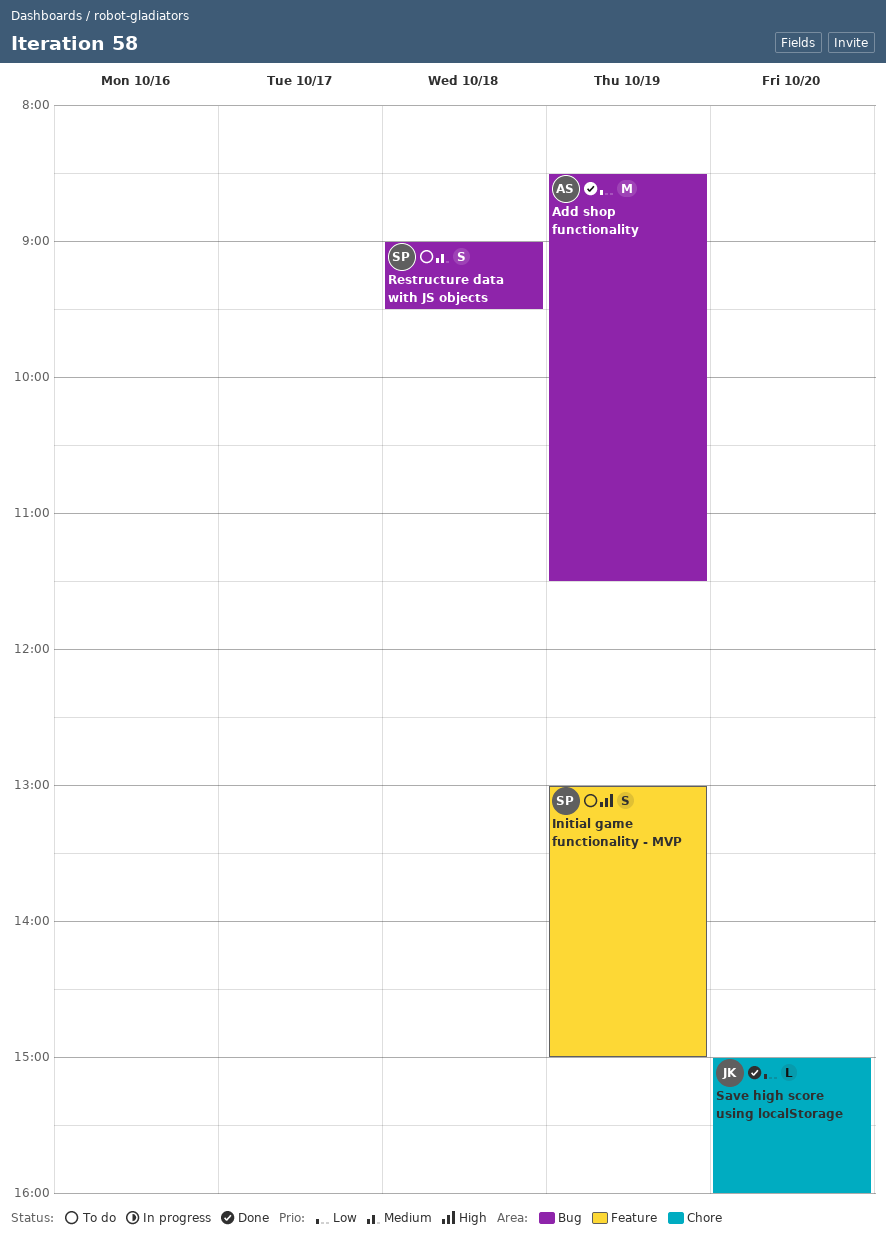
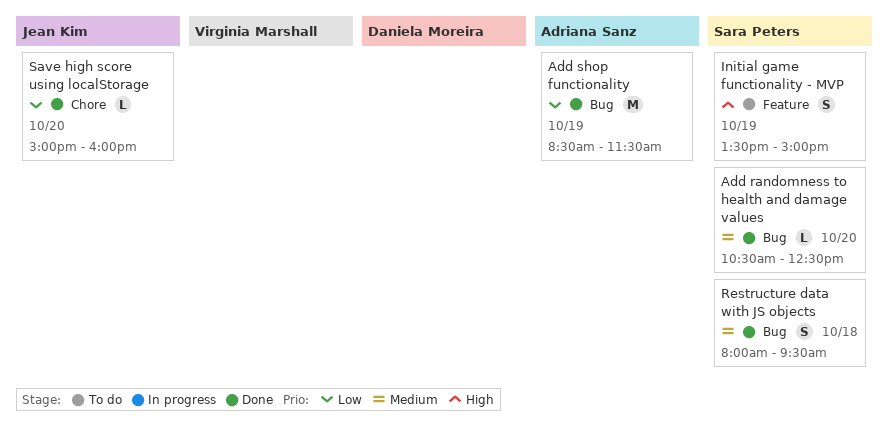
Add randomness to health and damage values: none -> present
Initial game functionality - MVP, begins: 13:00 -> 13:30
Restructure data with JS objects, status: To do -> Done
Restructure data with JS objects, begins: 09:00 -> 08:00

